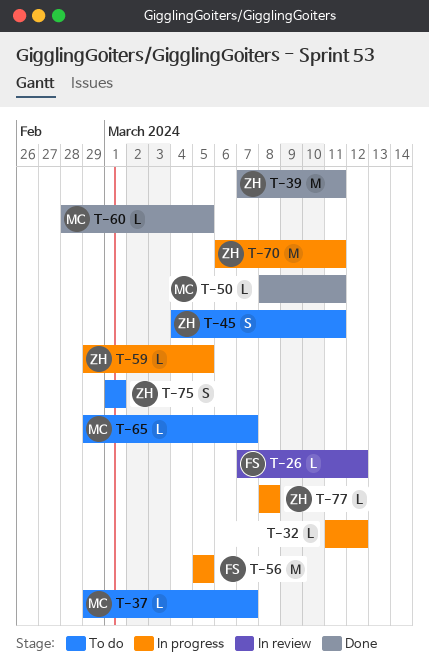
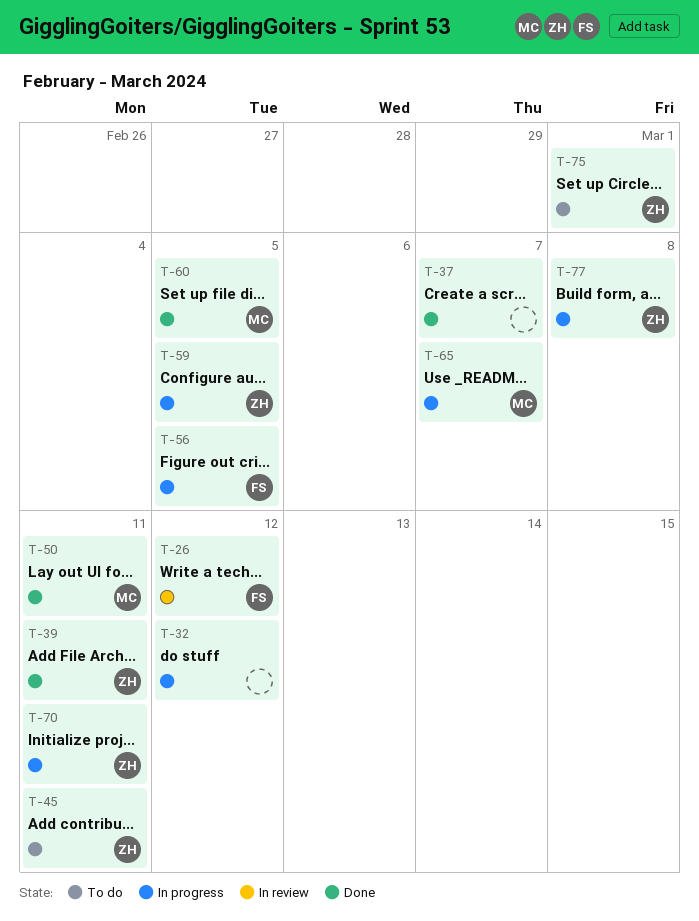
T-37, status: To do -> Done
T-37, owner: MC -> none
T-65, status: To do -> In progress

